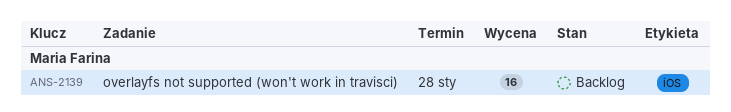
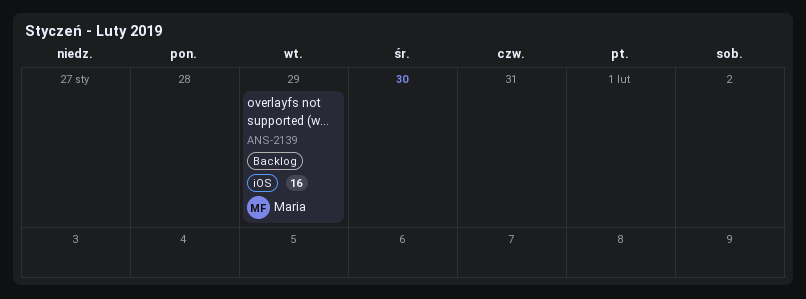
ANS-2139, due: Jan 28 -> Jan 29

